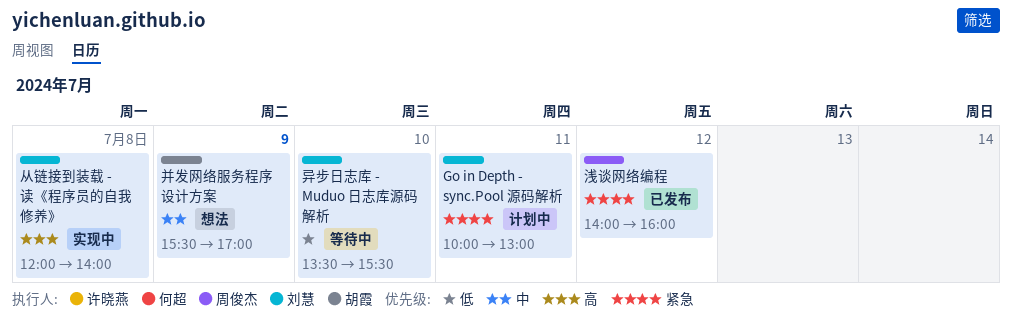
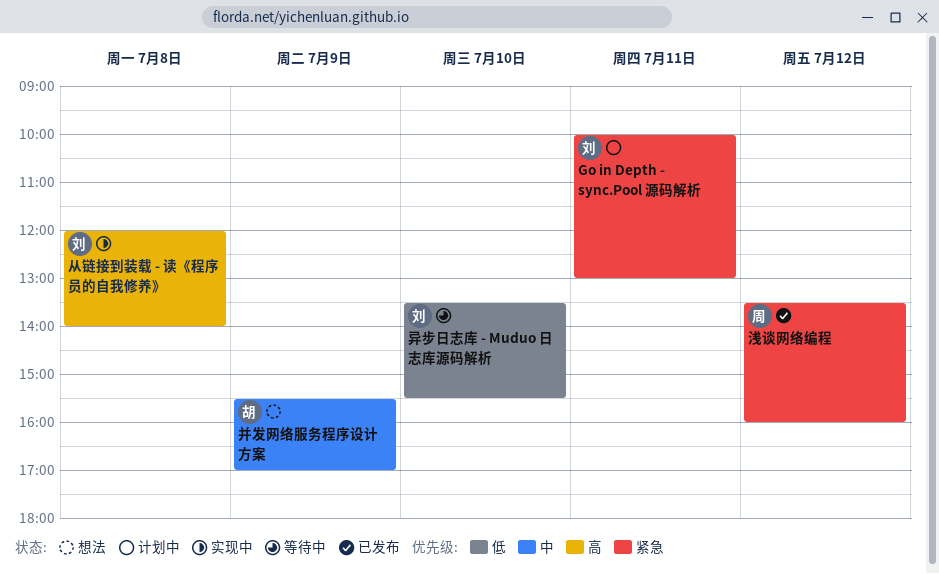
浅谈网络编程, begins: 14:00 -> 13:30

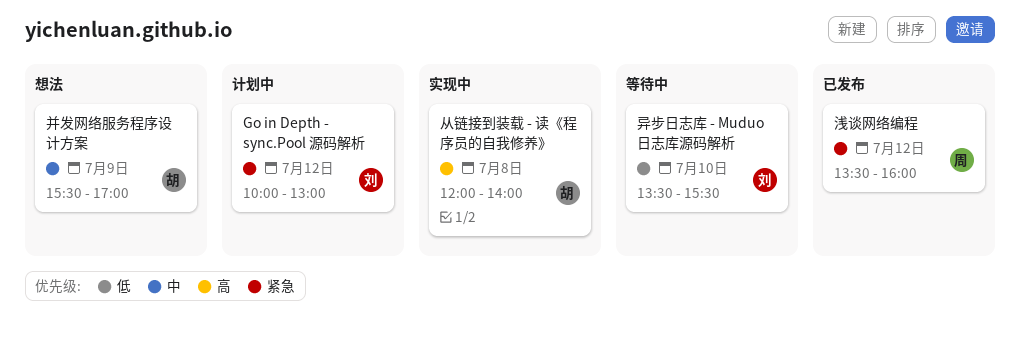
Go in Depth - sync.Pool 源码解析, day: Jul 11 -> Jul 12
从链接到装载 - 读《程序员的自我修养》, owner: 刘 -> 胡

